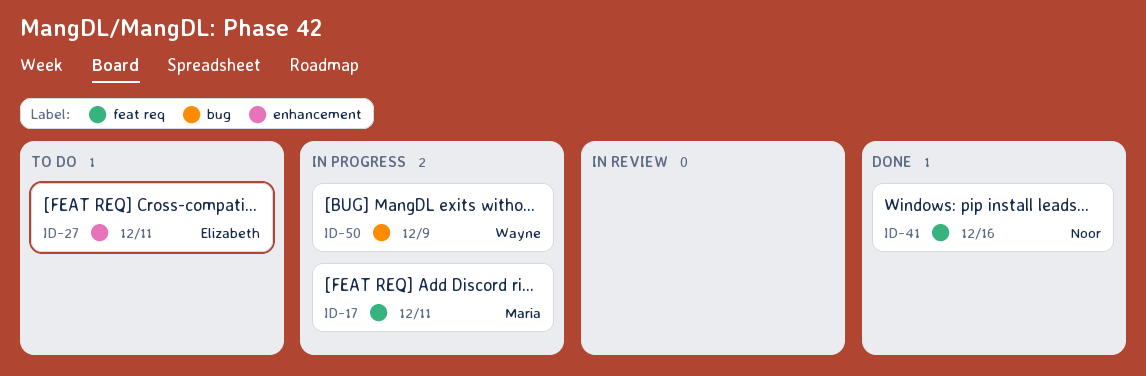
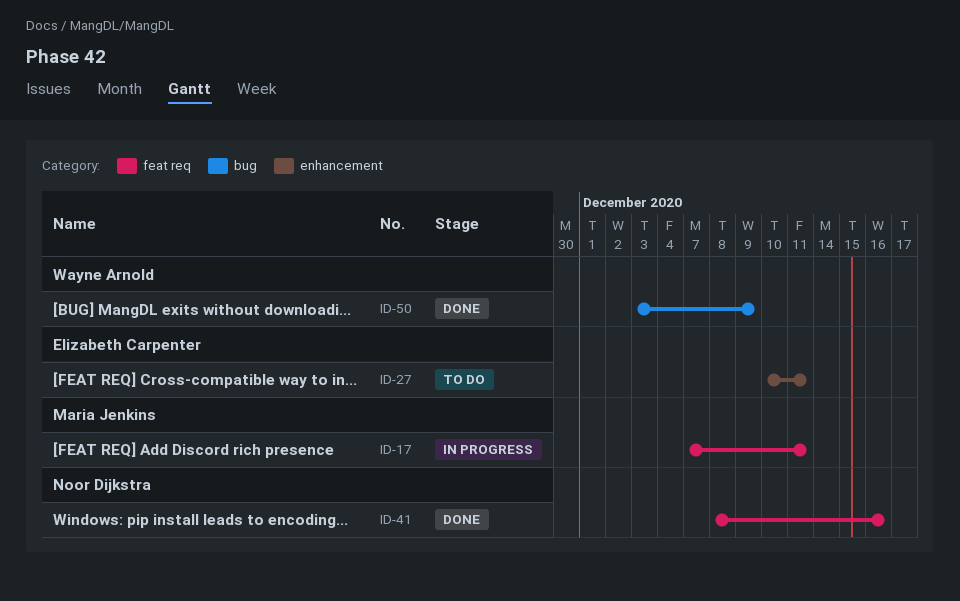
ID-50, status: In progress -> Done

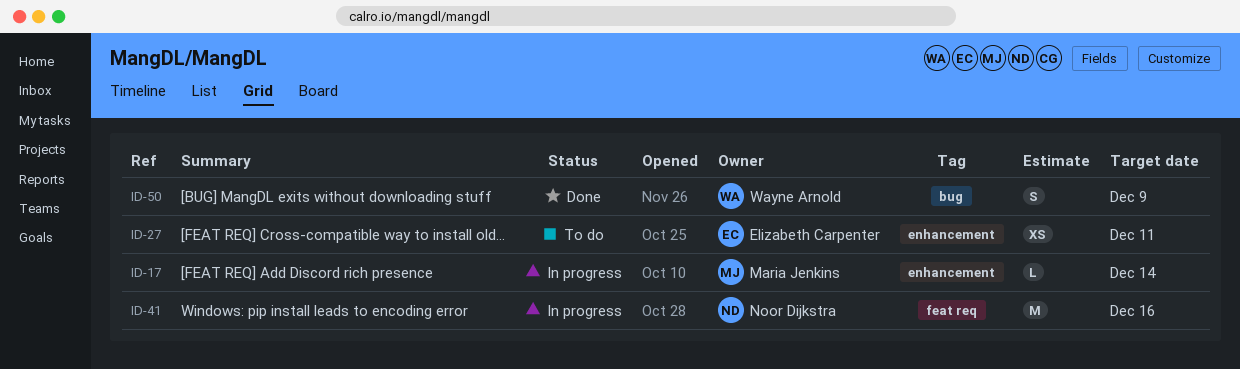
ID-17, label: feat req -> enhancement
ID-17, due: Dec 11 -> Dec 14
ID-41, status: Done -> In progress

